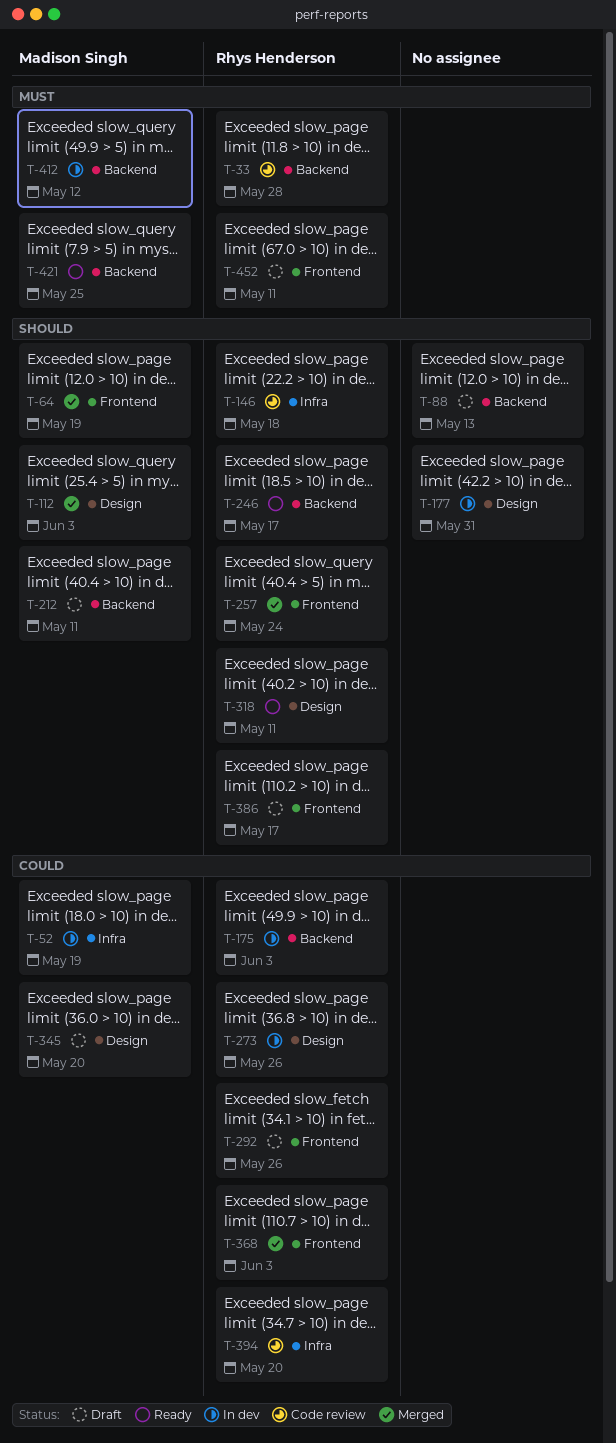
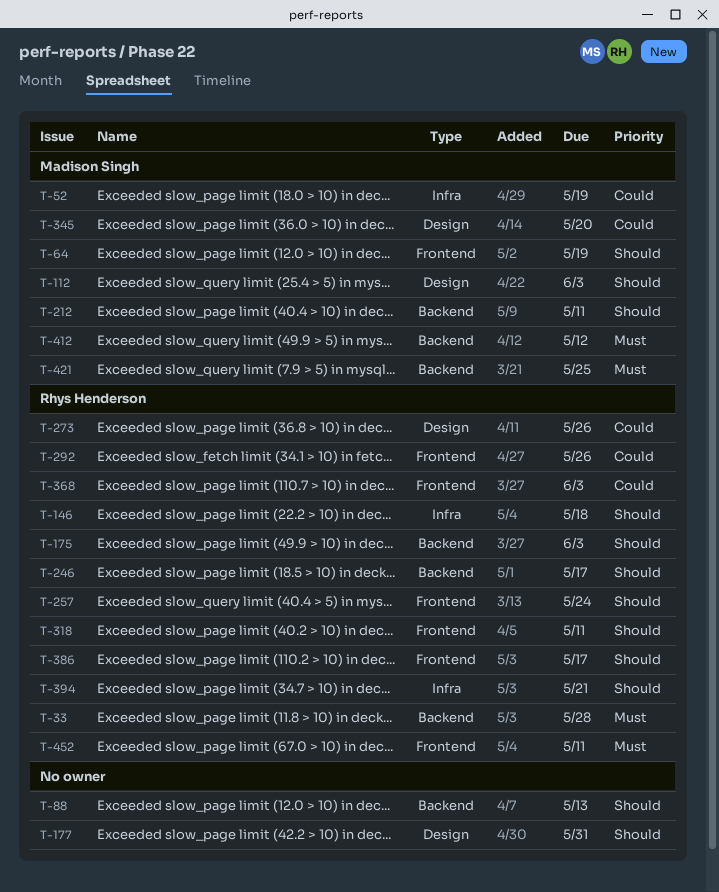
T-175, priority: Could -> Should
T-318, label: Design -> Frontend
T-394, priority: Could -> Should
T-394, due: May 20 -> May 21

